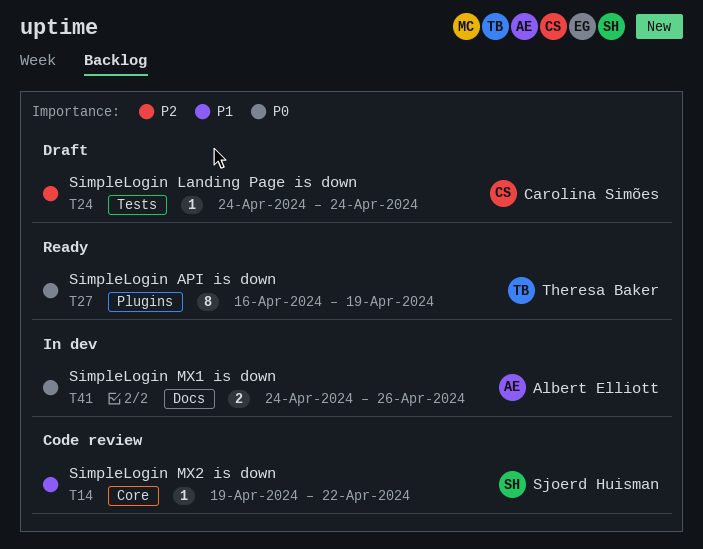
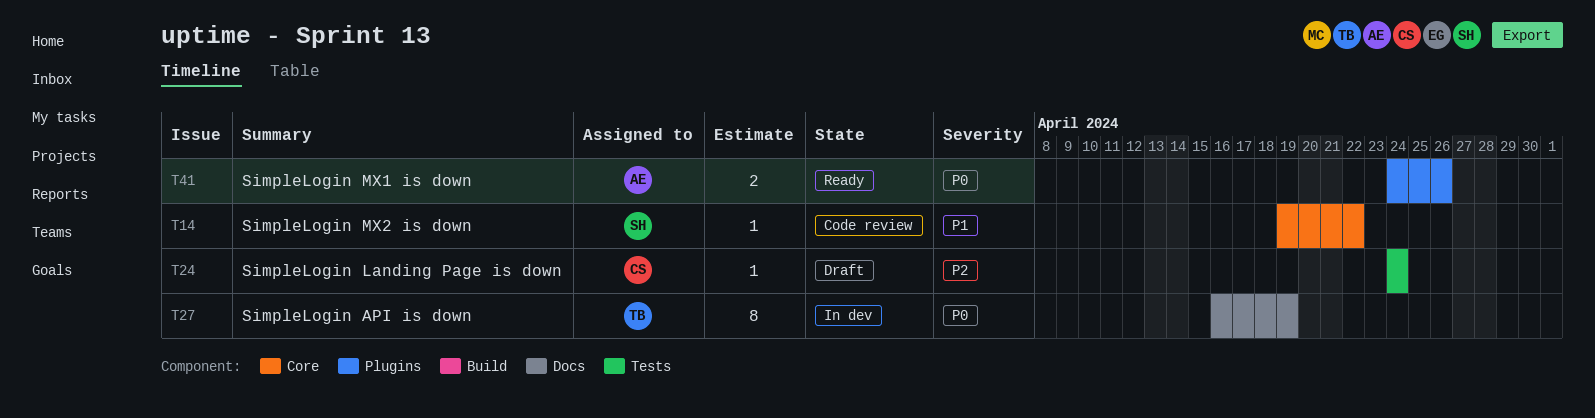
T27, status: Ready -> In dev
T27, label: Plugins -> Docs
T41, status: In dev -> Ready
T41, label: Docs -> Plugins

